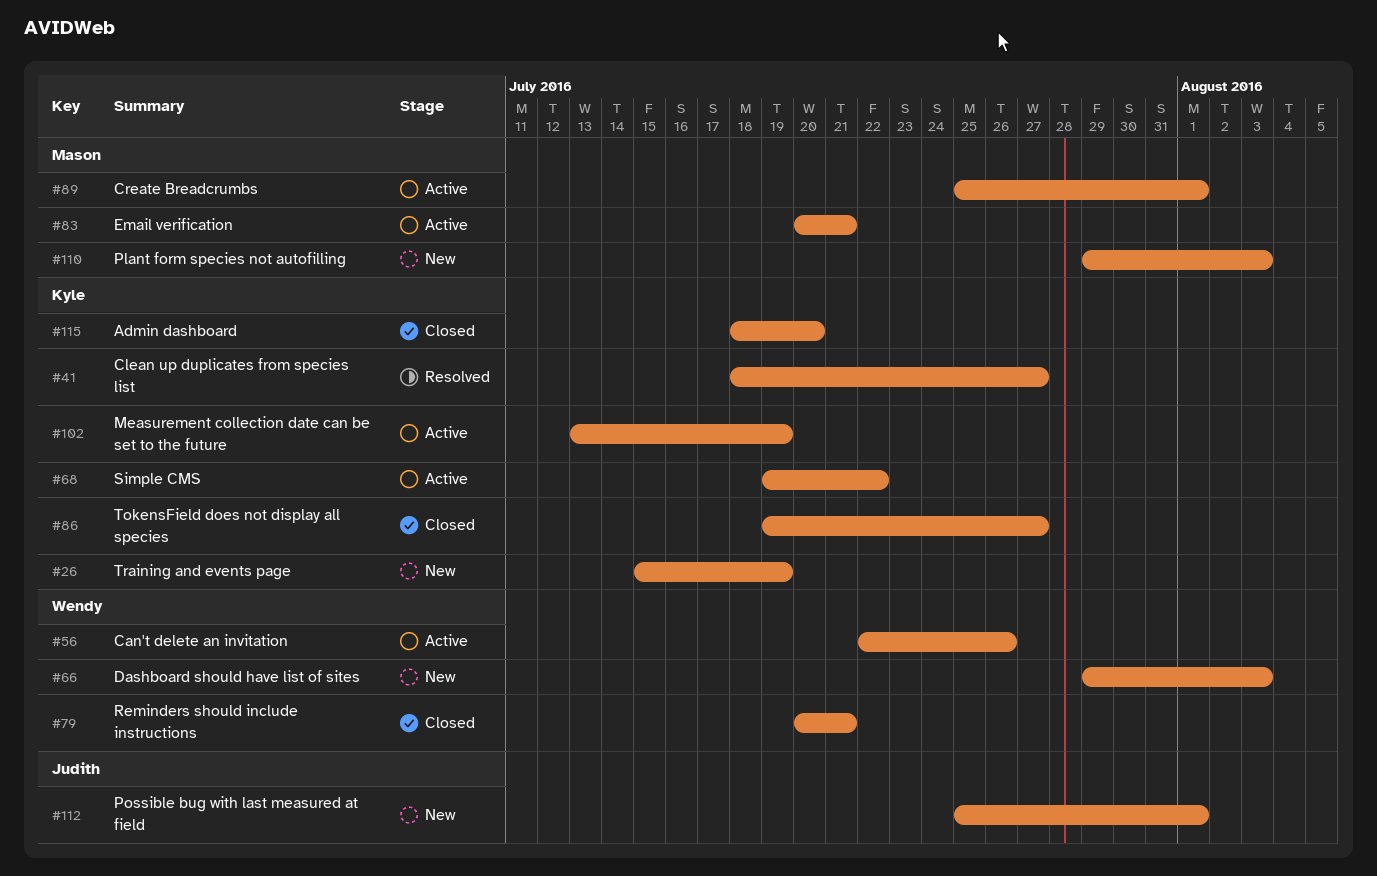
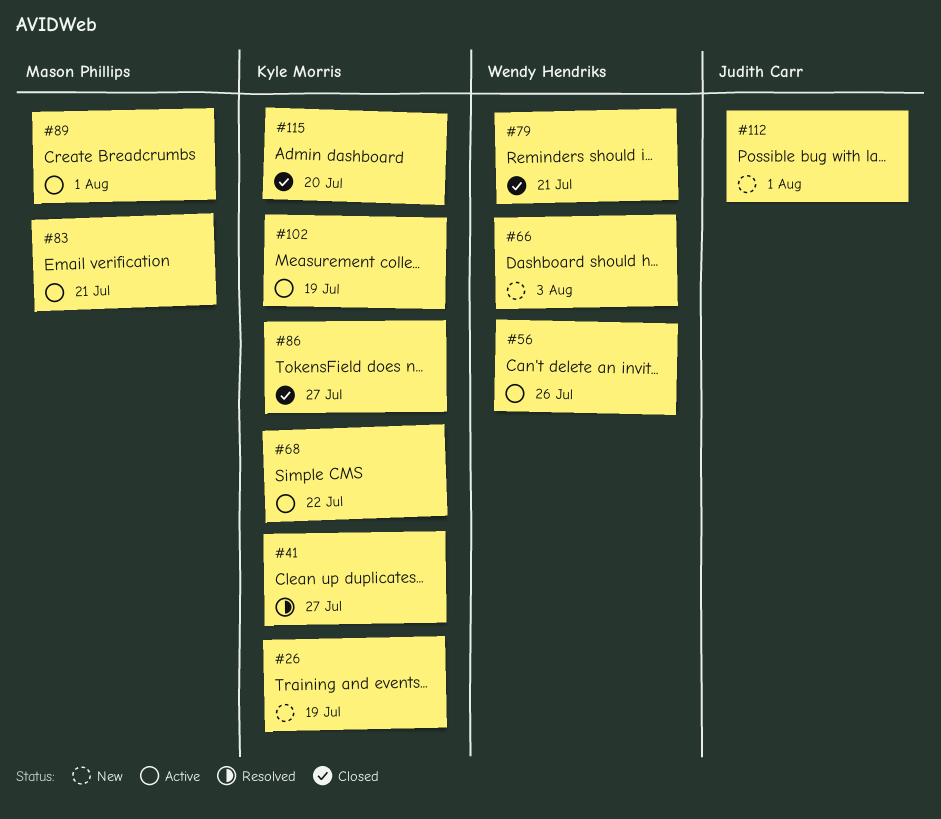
#110: present -> none

